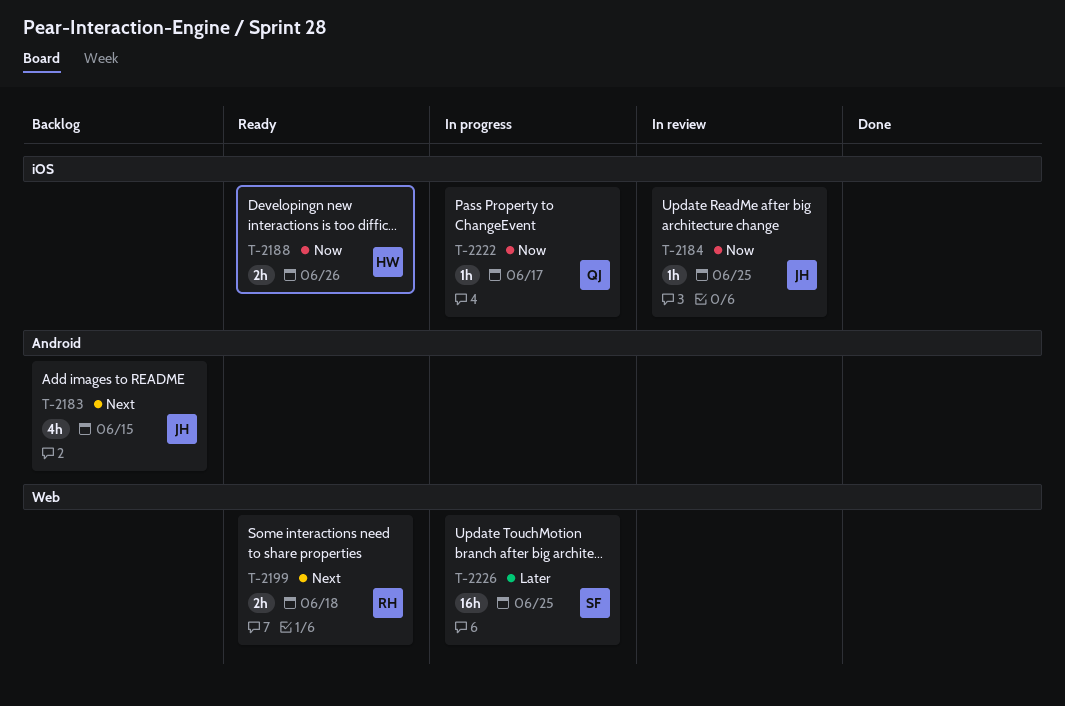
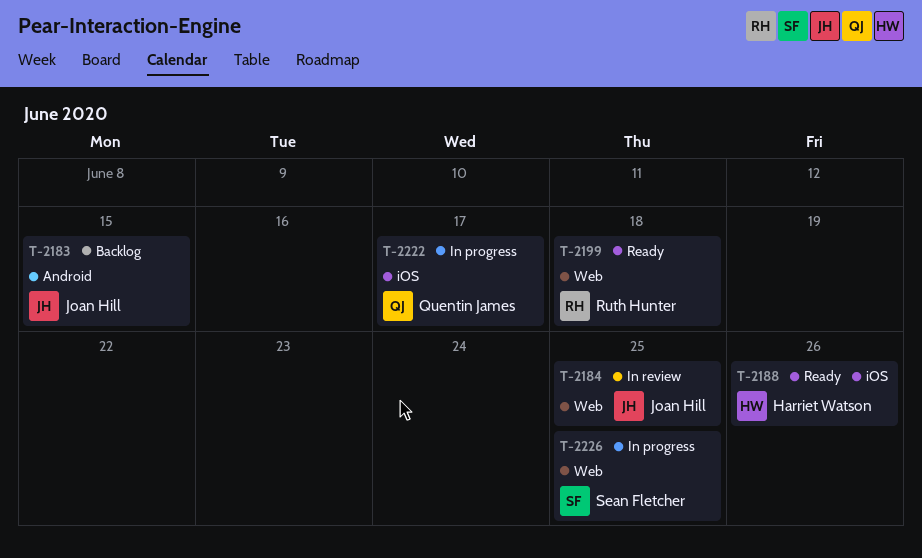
T-2184, label: iOS -> Web

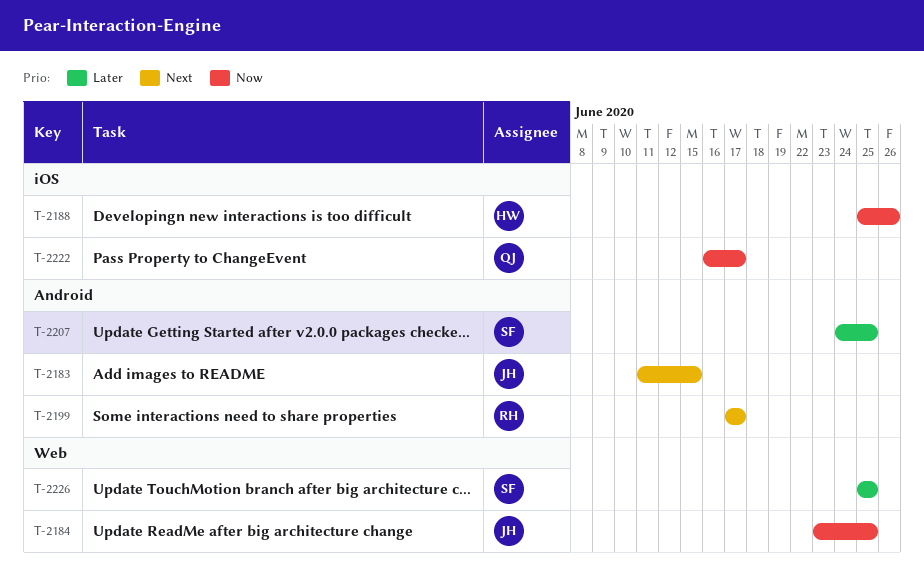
T-2199, label: Web -> Android
T-2199, due: Jun 18 -> Jun 17
T-2207: none -> present

